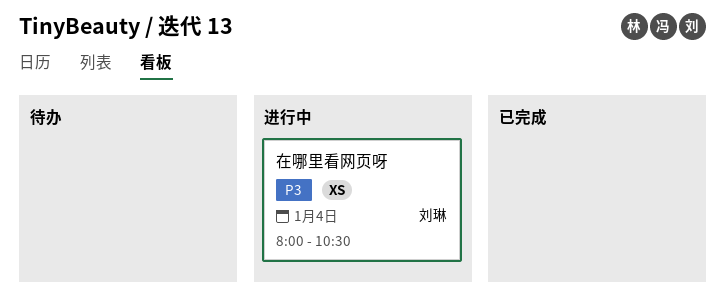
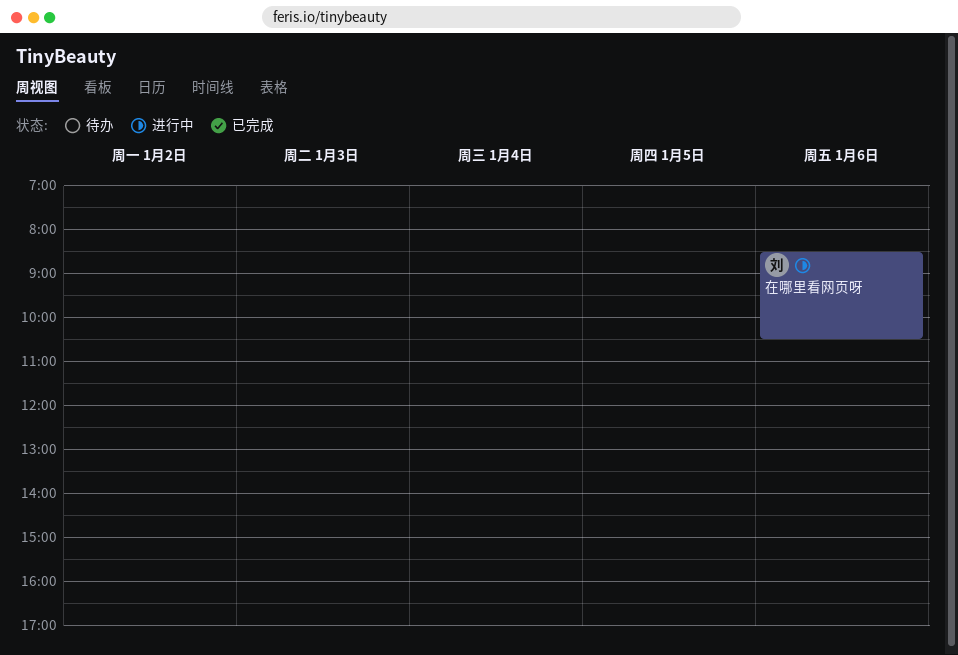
在哪里看网页呀, day: Jan 4 -> Jan 6
在哪里看网页呀, begins: 08:00 -> 08:30

